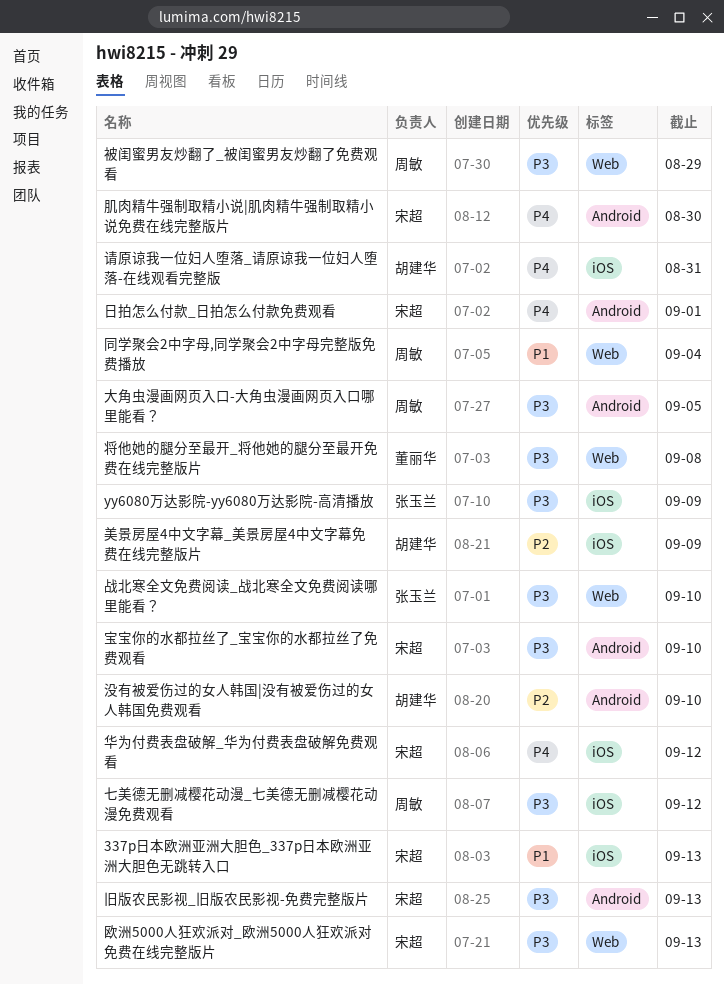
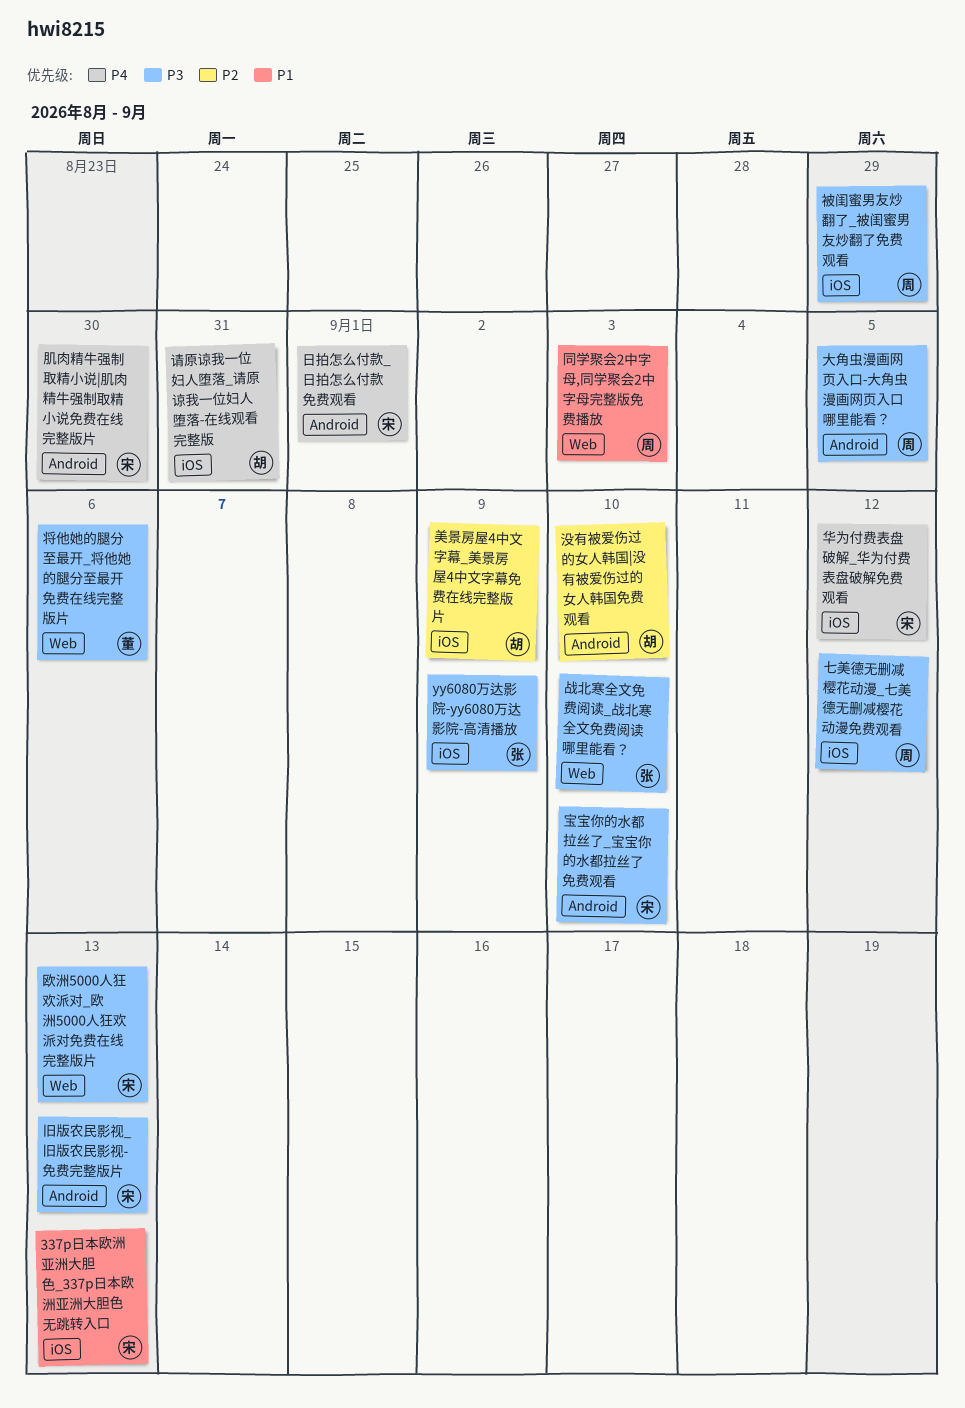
同学聚会2中字母,同学聚会2中字母完整版免费播放, due: Sep 4 -> Sep 3
将他她的腿分至最开_将他她的腿分至最开免费在线完整版片, due: Sep 8 -> Sep 6
被闺蜜男友炒翻了_被闺蜜男友炒翻了免费观看, label: Web -> iOS

